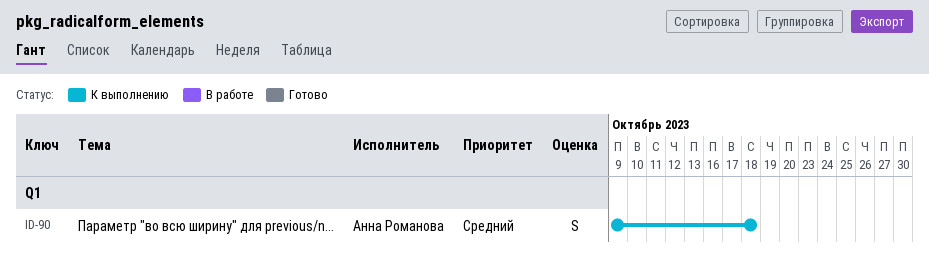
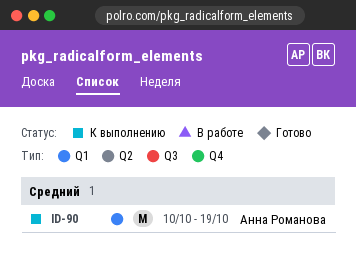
ID-90, estimate: S -> M
ID-90, start: Oct 9 -> Oct 10
ID-90, due: Oct 18 -> Oct 19

